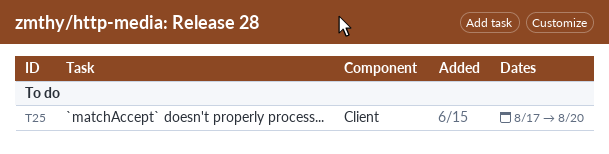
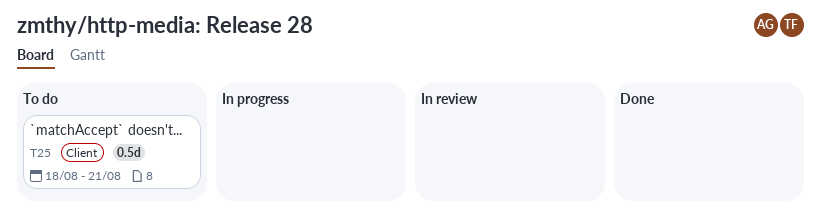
T25, start: Aug 17 -> Aug 18
T25, due: Aug 20 -> Aug 21

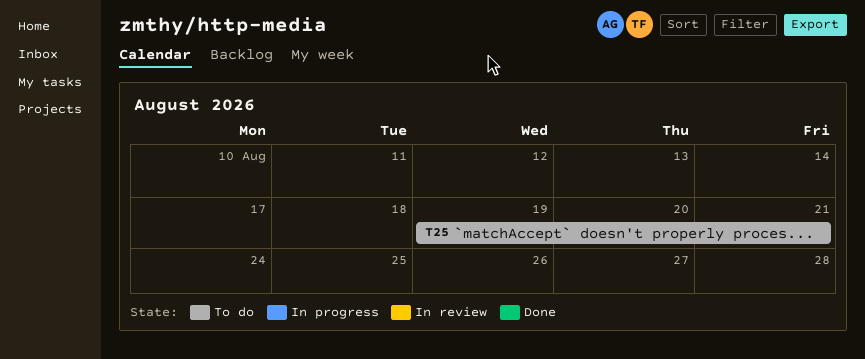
T25, start: Aug 18 -> Aug 19

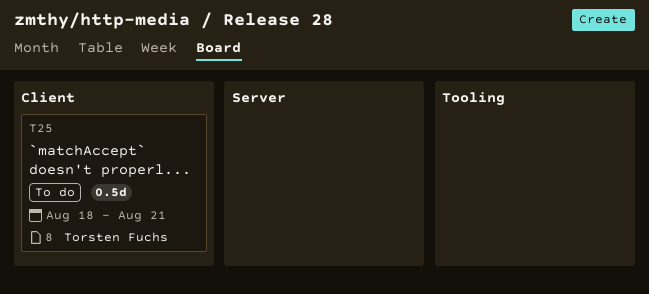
T25, start: Aug 19 -> Aug 18

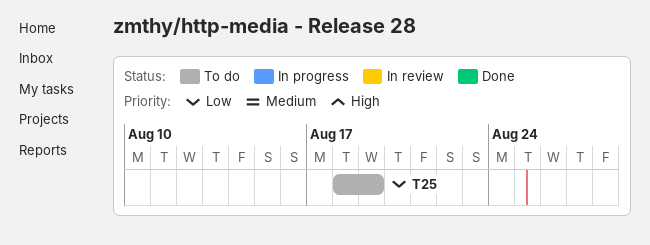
T25, due: Aug 21 -> Aug 19

